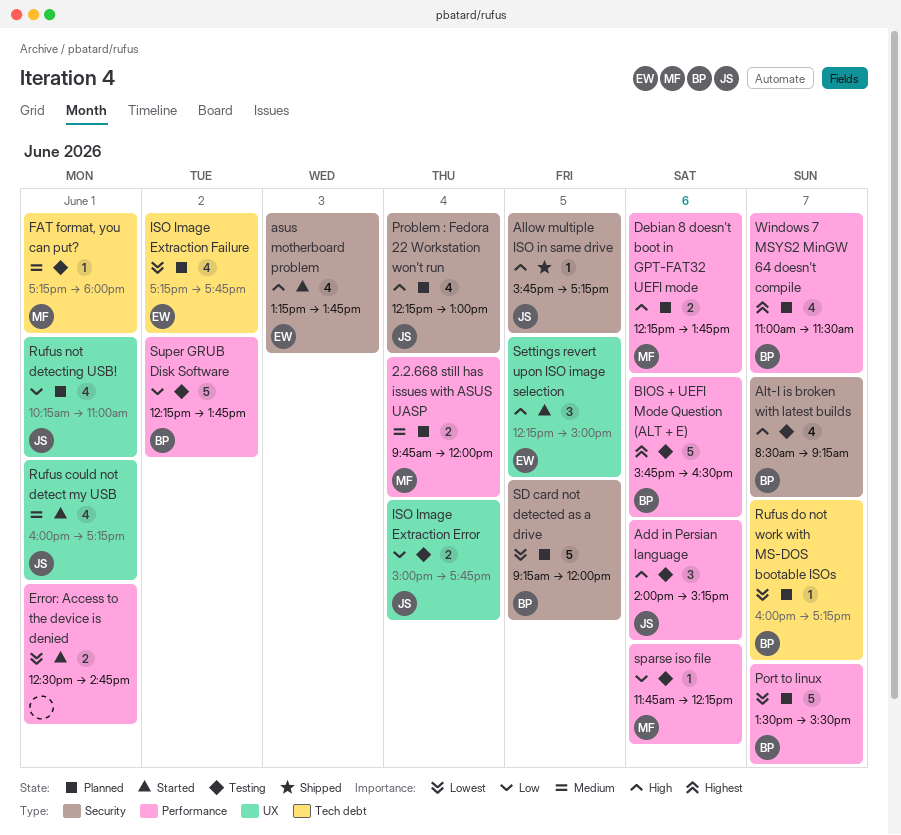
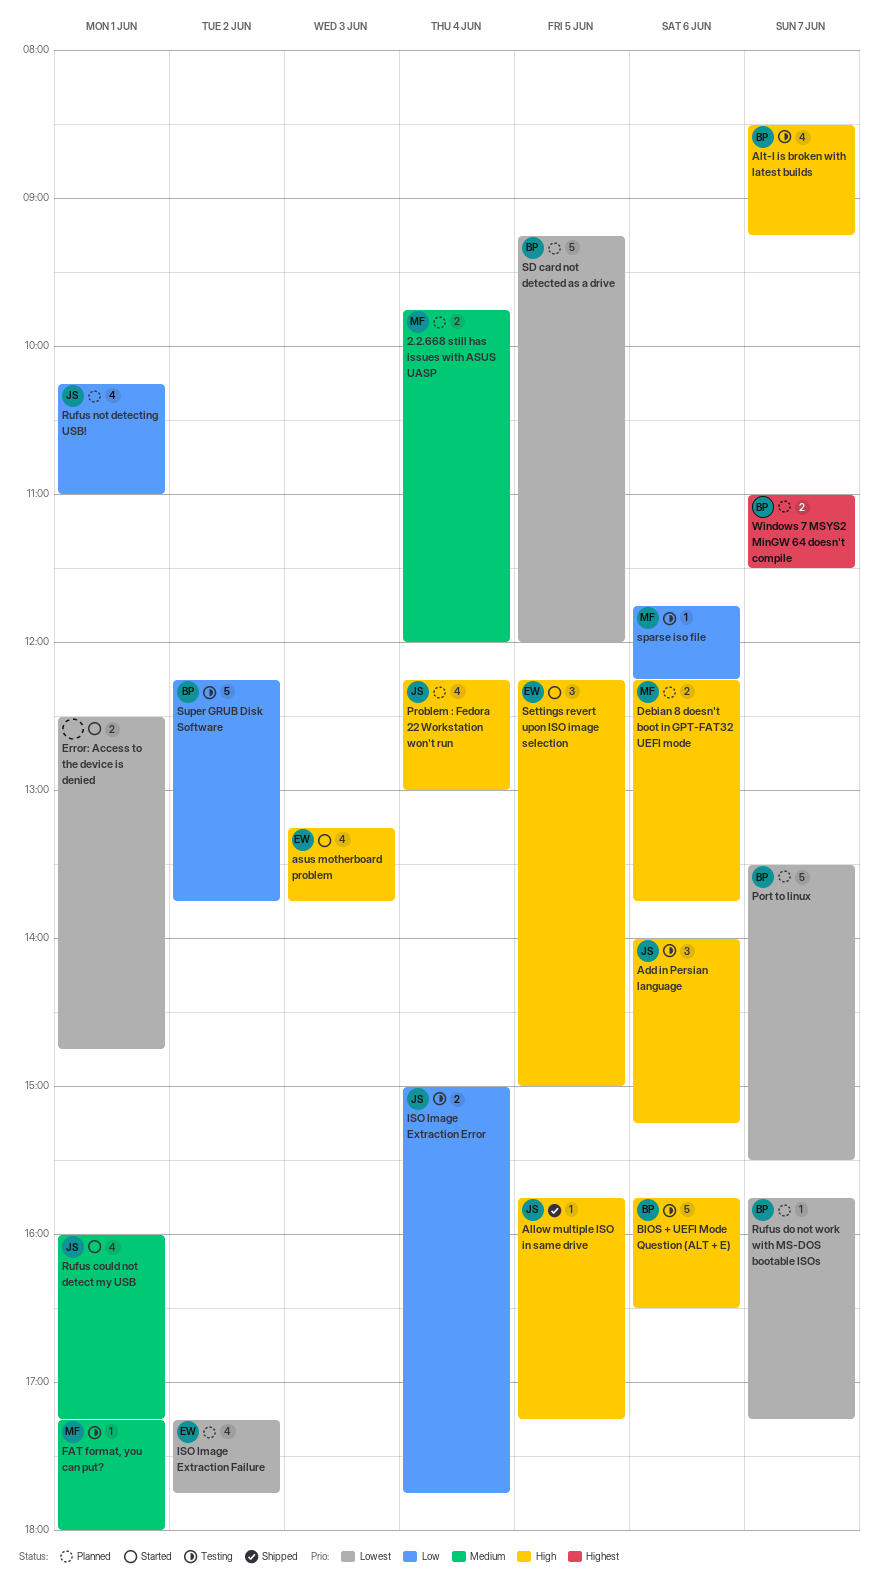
BIOS + UEFI Mode Question (ALT + E), priority: Highest -> High
Rufus do not work with MS-DOS bootable ISOs, begins: 16:00 -> 15:45
Windows 7 MSYS2 MinGW 64 doesn't compile, estimate: 4 -> 2

